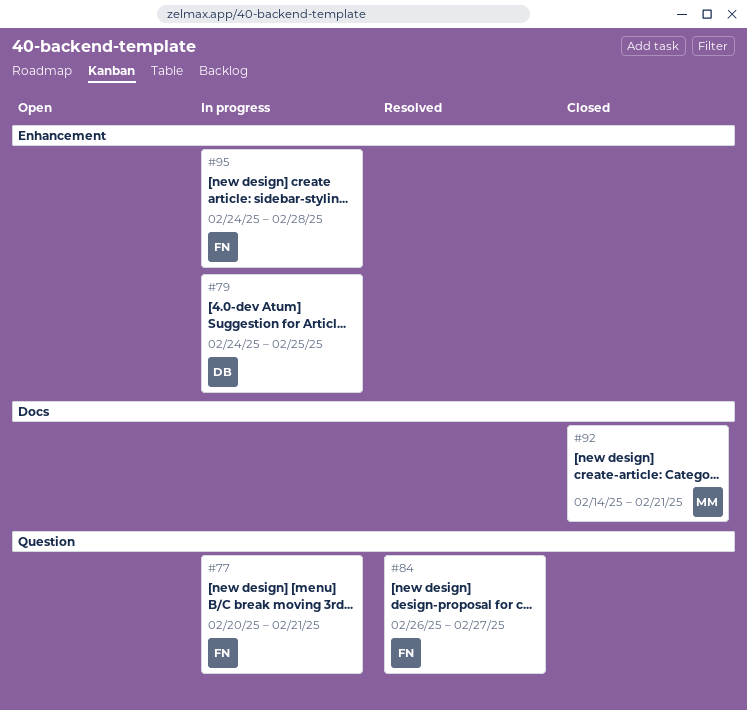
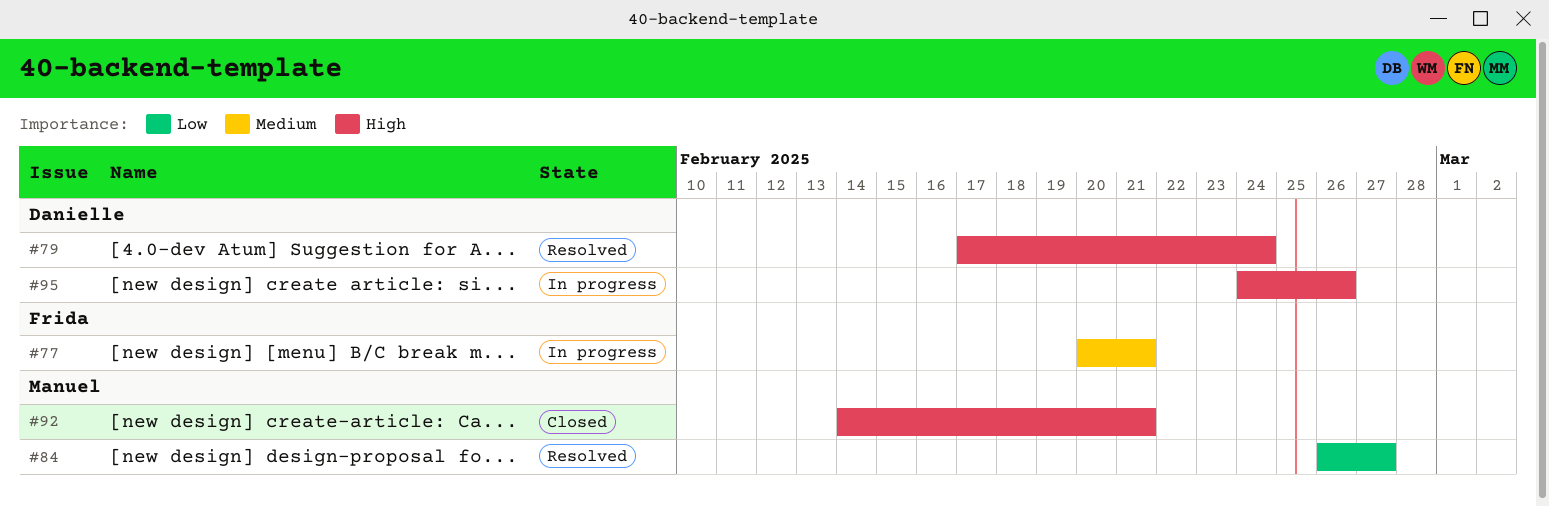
#79, status: In progress -> Resolved
#79, start: Feb 24 -> Feb 17
#79, due: Feb 25 -> Feb 24
#84, owner: Frida -> Manuel
#95, owner: Frida -> Danielle
#95, due: Feb 28 -> Feb 26

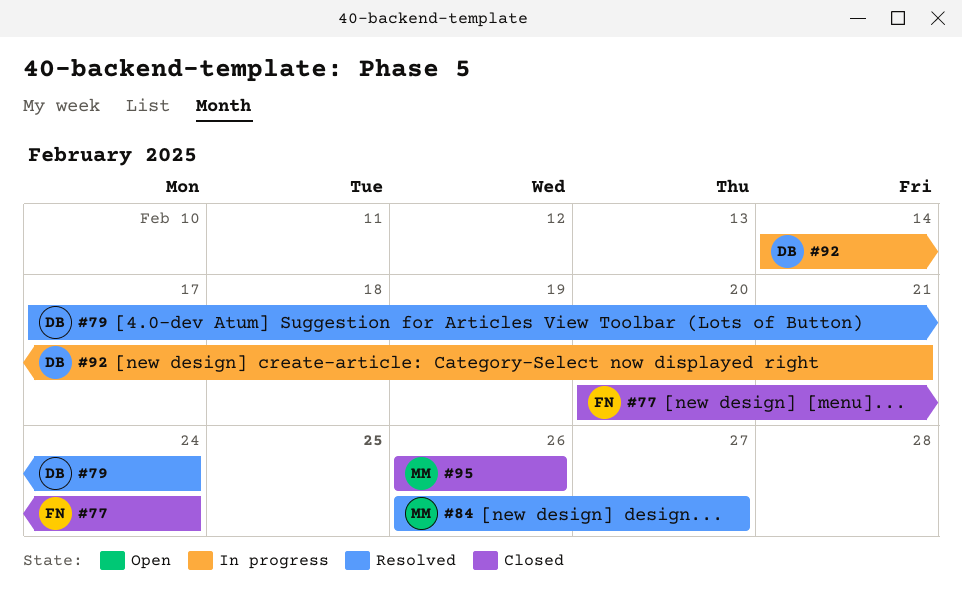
#77, status: In progress -> Closed
#77, due: Feb 21 -> Feb 24
#92, status: Closed -> In progress
#92, owner: Manuel -> Danielle
#95, status: In progress -> Closed
#95, owner: Danielle -> Manuel
#95, start: Feb 24 -> Feb 26

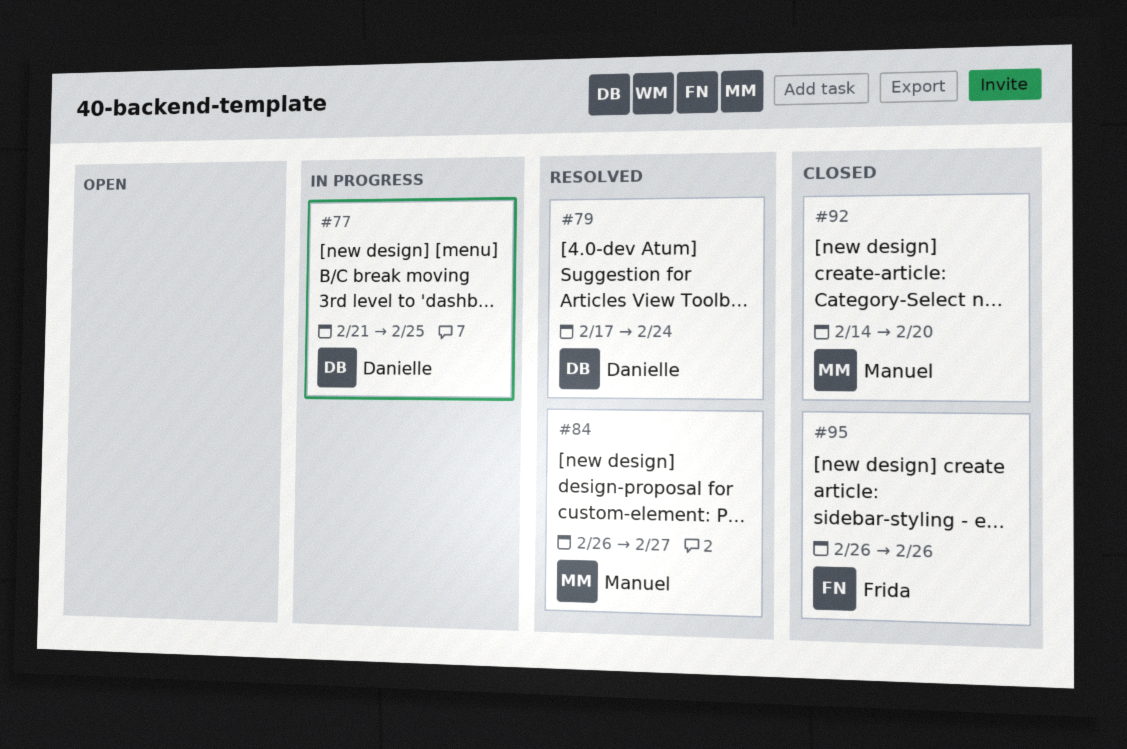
#77, status: Closed -> In progress
#77, owner: Frida -> Danielle
#77, start: Feb 20 -> Feb 21
#77, due: Feb 24 -> Feb 25
#92, status: In progress -> Closed
#92, owner: Danielle -> Manuel
#92, due: Feb 21 -> Feb 20
#95, owner: Manuel -> Frida

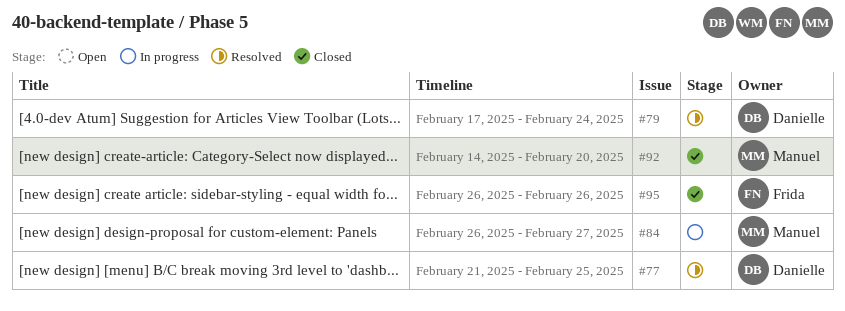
#77, status: In progress -> Resolved
#84, status: Resolved -> In progress

